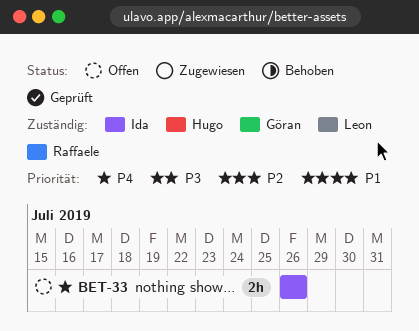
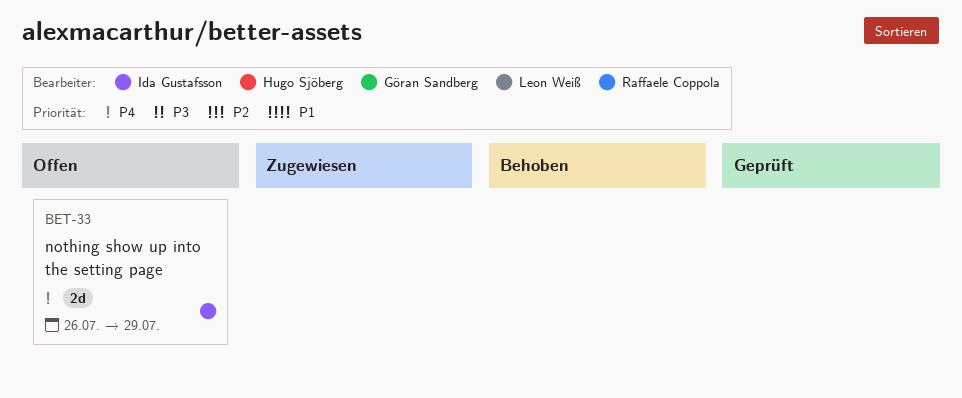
BET-33, estimate: 2h -> 2d
BET-33, due: Jul 26 -> Jul 29

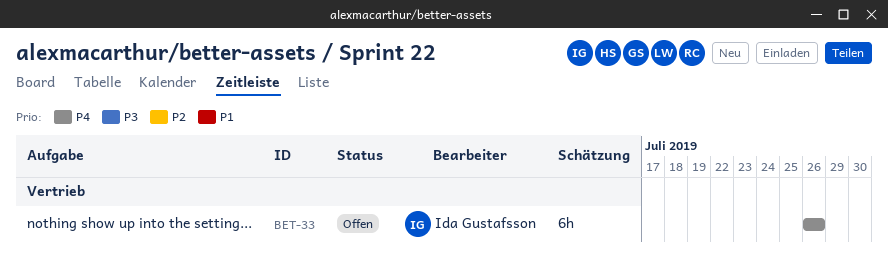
BET-33, estimate: 2d -> 6h
BET-33, due: Jul 29 -> Jul 26

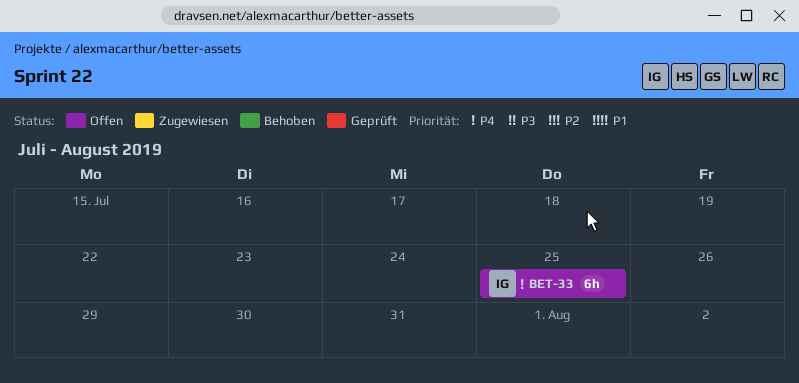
BET-33, start: Jul 26 -> Jul 25
BET-33, due: Jul 26 -> Jul 25

